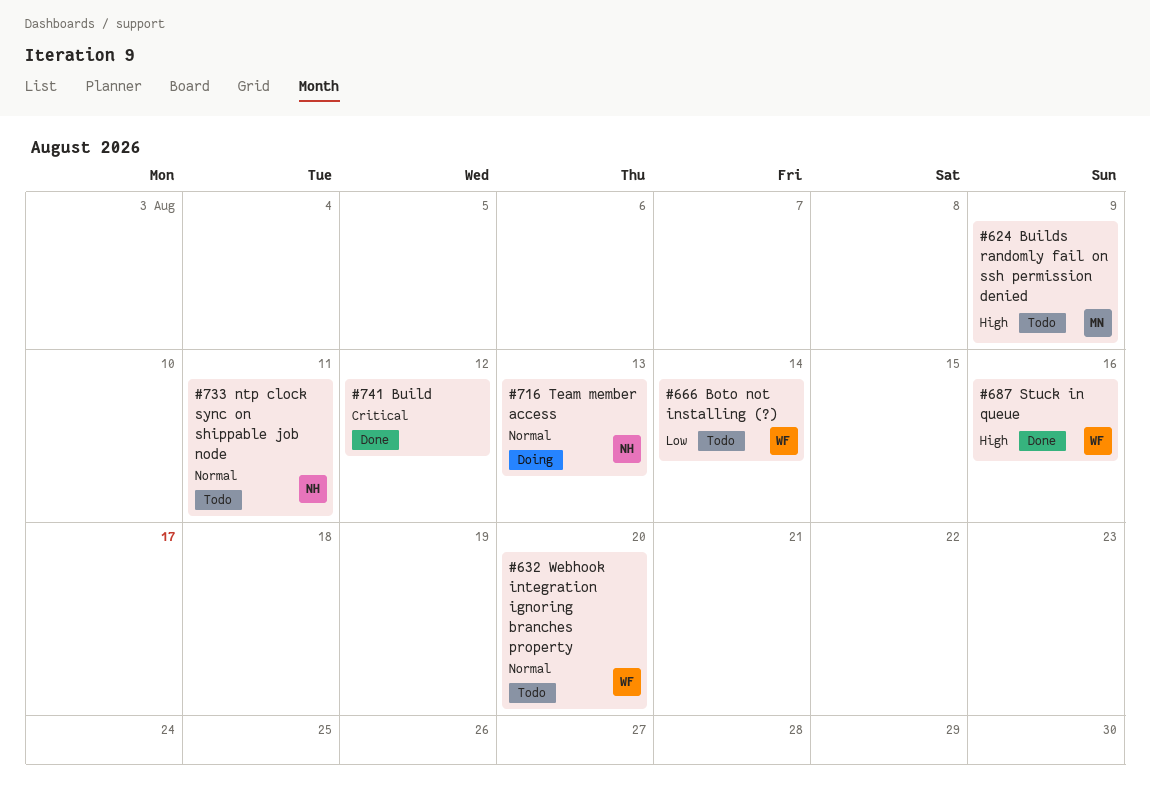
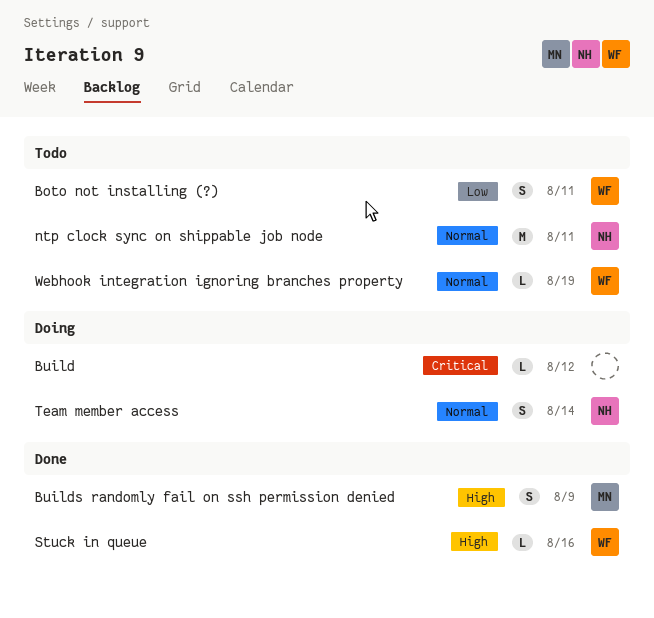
Boto not installing (?), due: Aug 14 -> Aug 11
Build, status: Done -> Doing
Builds randomly fail on ssh permission denied, status: Todo -> Done
Team member access, due: Aug 13 -> Aug 14
Webhook integration ignoring branches property, due: Aug 20 -> Aug 19

